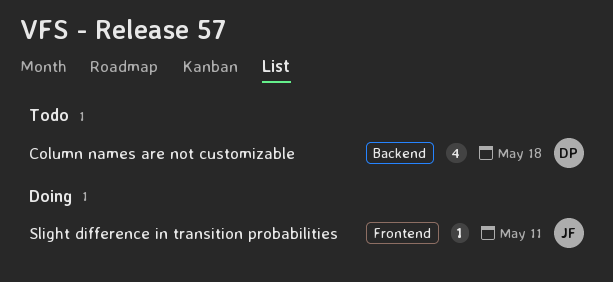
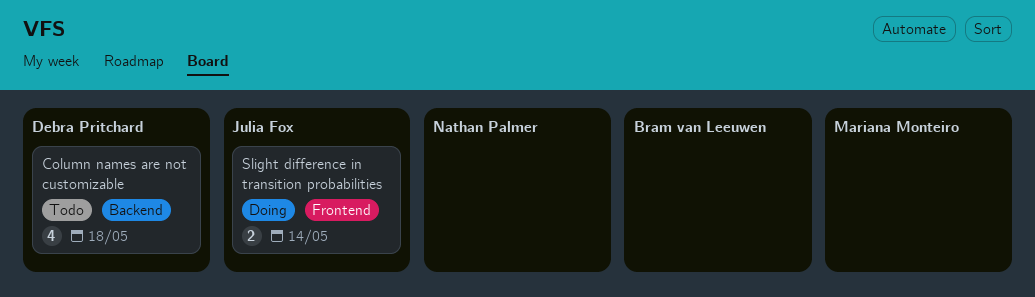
Slight difference in transition probabilities, estimate: 1 -> 2
Slight difference in transition probabilities, due: May 11 -> May 14

